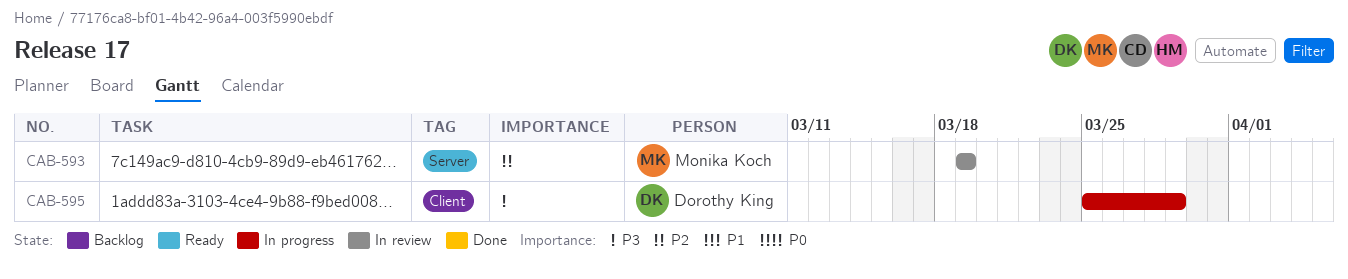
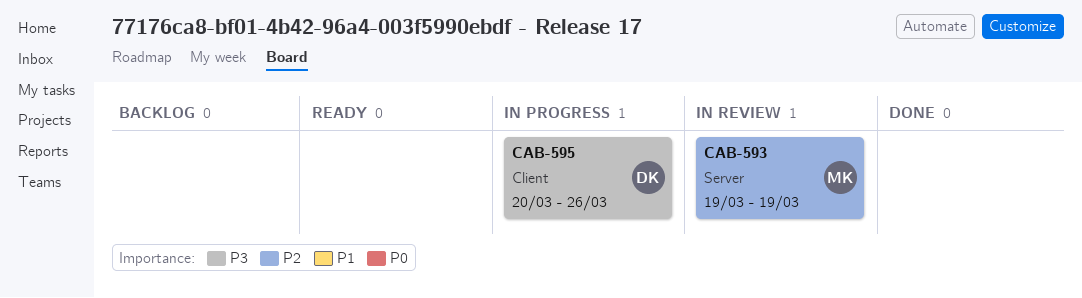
CAB-595, start: Mar 25 -> Mar 20
CAB-595, due: Mar 29 -> Mar 26

